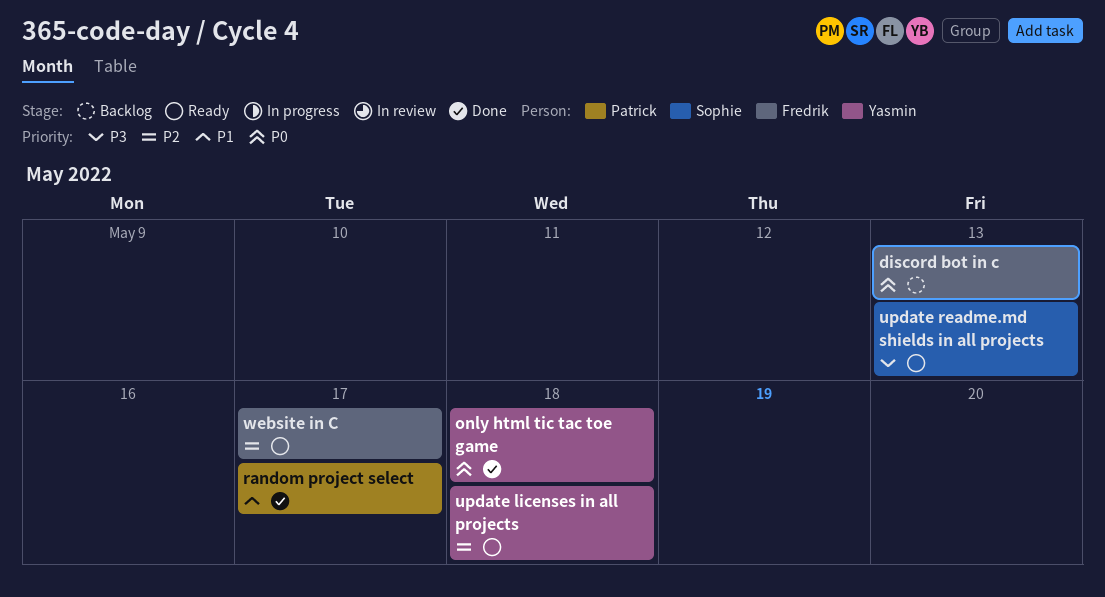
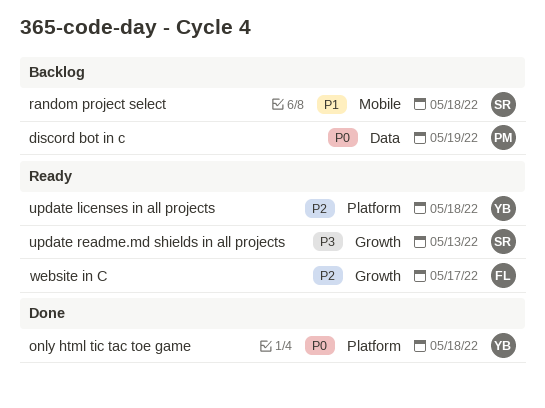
discord bot in c, owner: Fredrik -> Patrick
discord bot in c, due: May 13 -> May 19
random project select, status: Done -> Backlog
random project select, owner: Patrick -> Sophie
random project select, due: May 17 -> May 18

